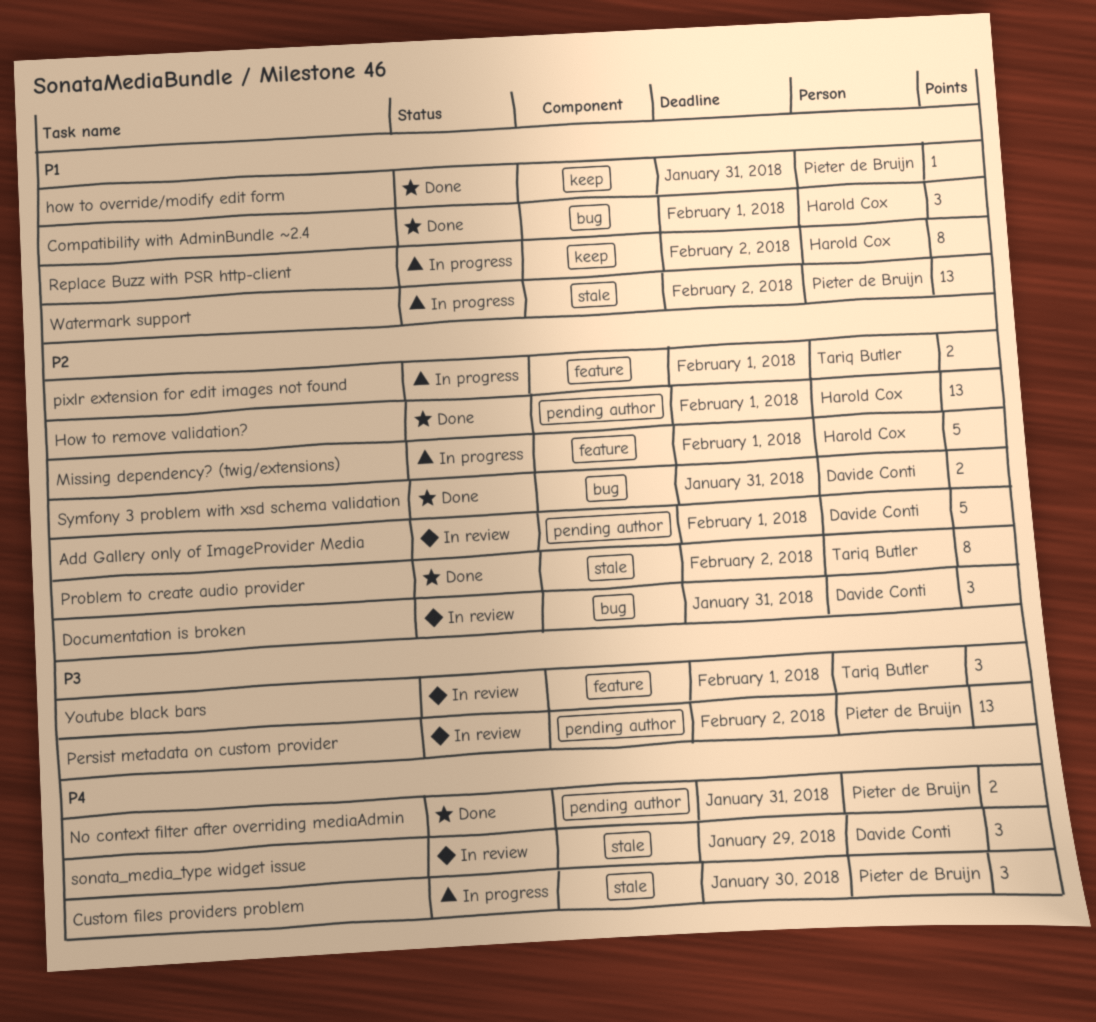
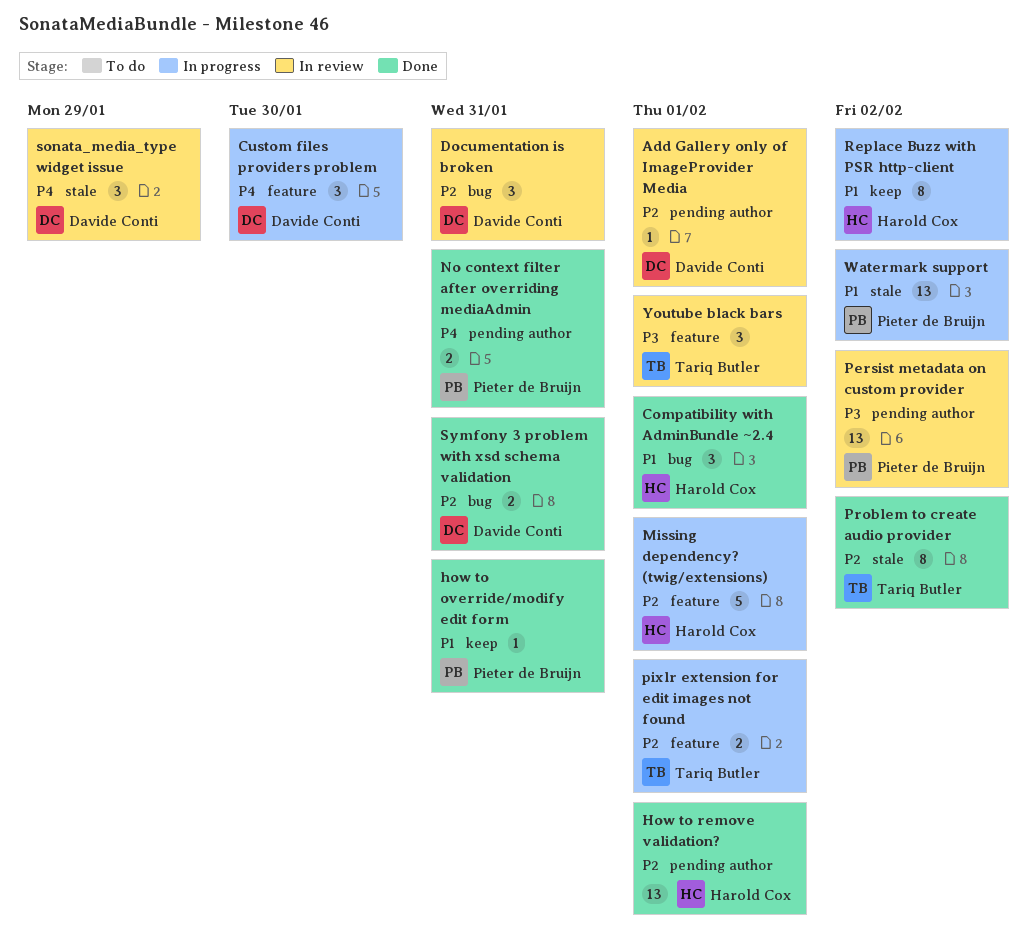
Add Gallery only of ImageProvider Media, estimate: 5 -> 1
Custom files providers problem, owner: Pieter de Bruijn -> Davide Conti
Custom files providers problem, label: stale -> feature

